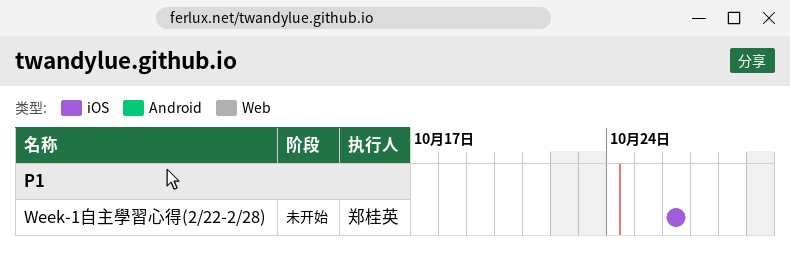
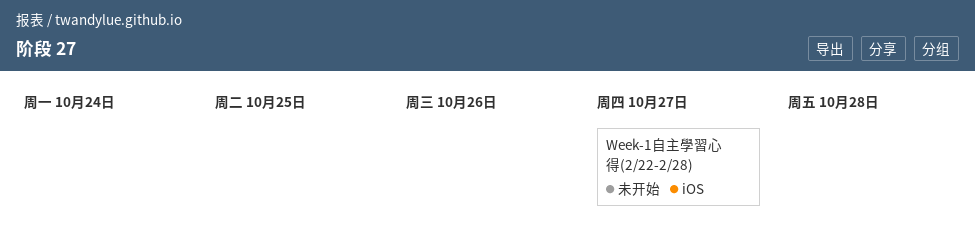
Week-1自主學習心得(2/22-2/28), due: Oct 26 -> Oct 27

